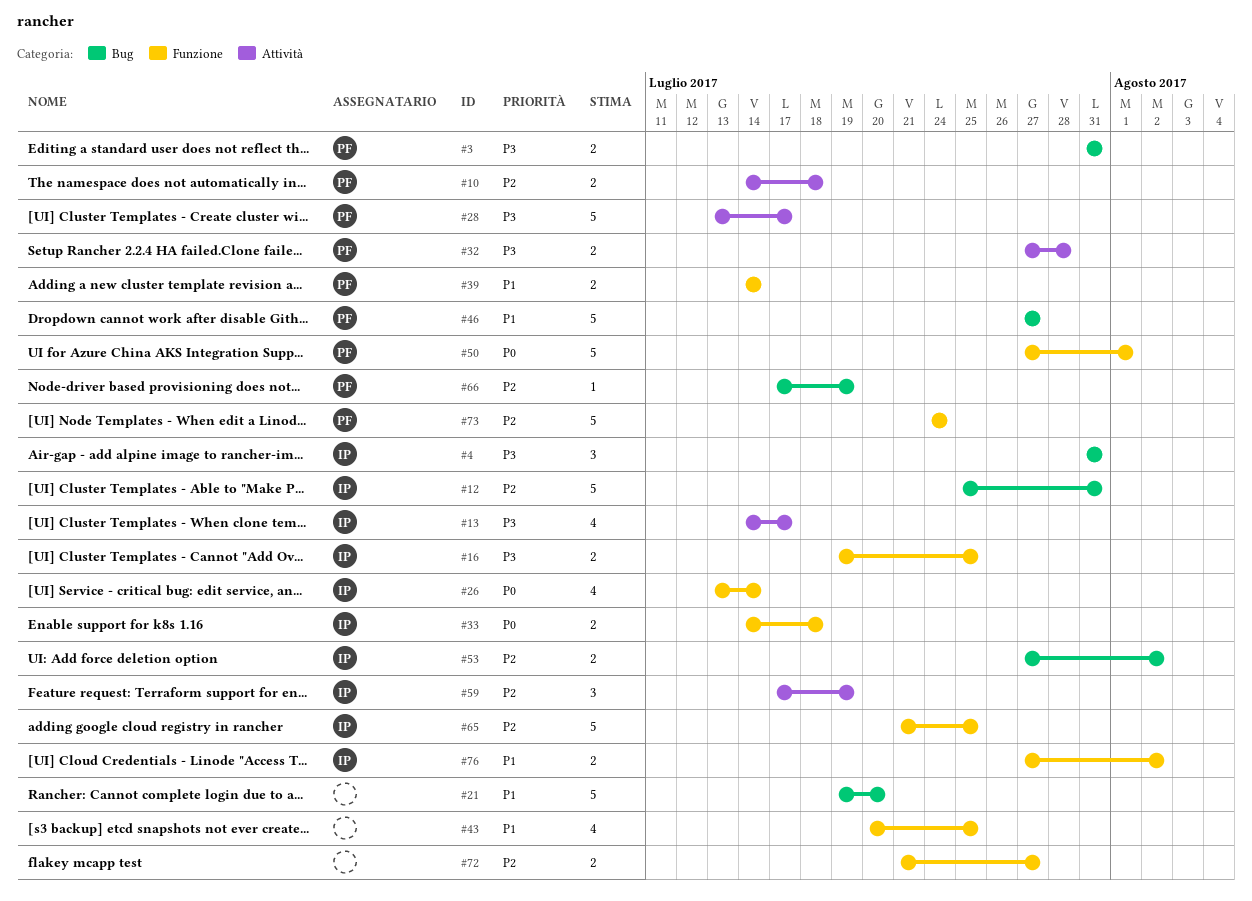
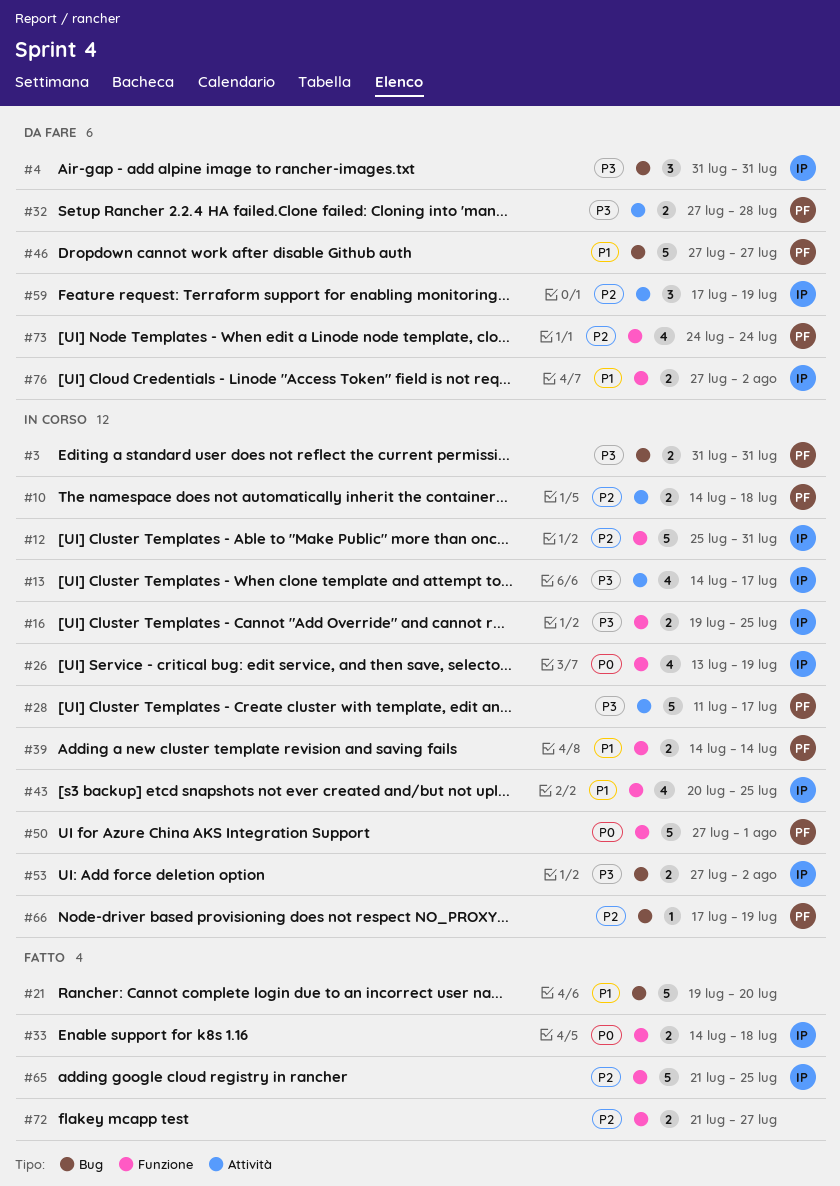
#12, label: Bug -> Funzione
#26, due: Jul 14 -> Jul 19
#28, start: Jul 13 -> Jul 11
#43, owner: none -> IP
#53, priority: P2 -> P3
#73, estimate: 5 -> 4

